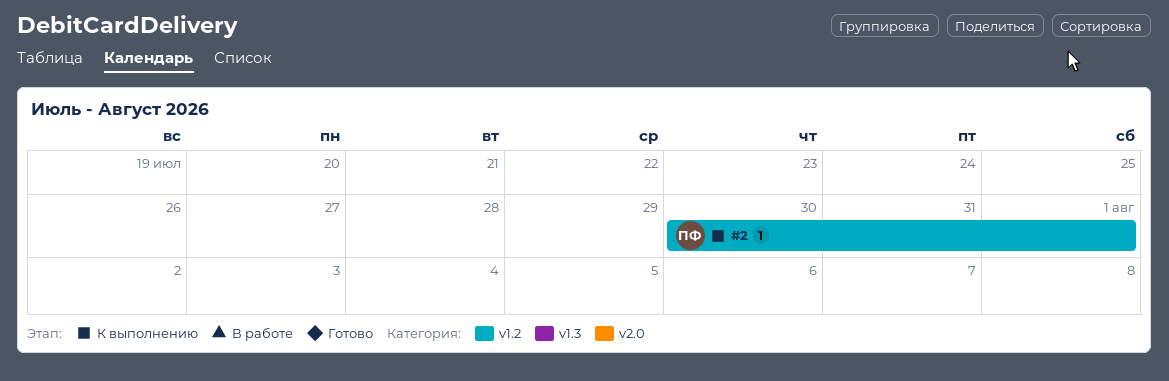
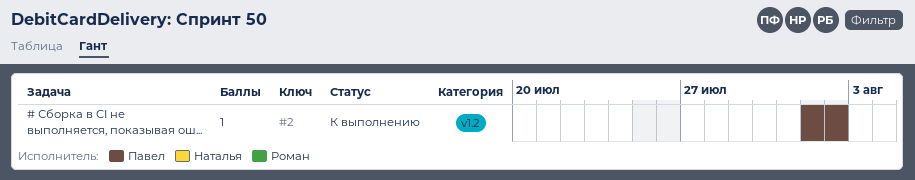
#2, start: Jul 30 -> Aug 1
#2, due: Aug 1 -> Aug 2

